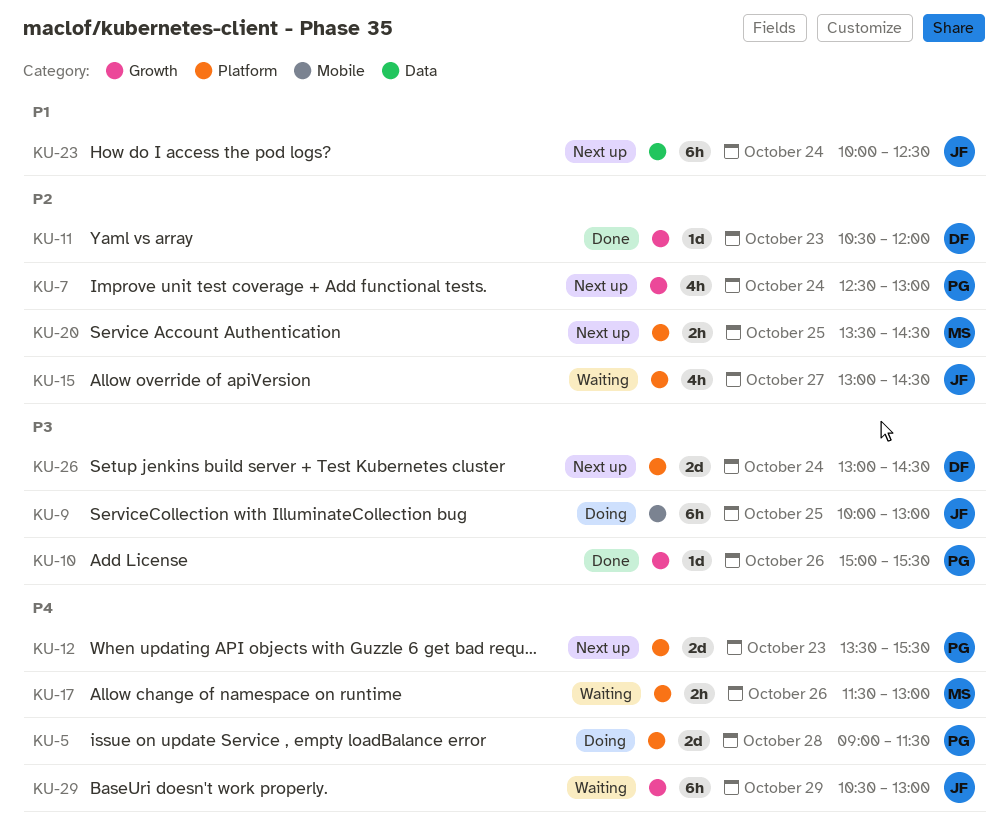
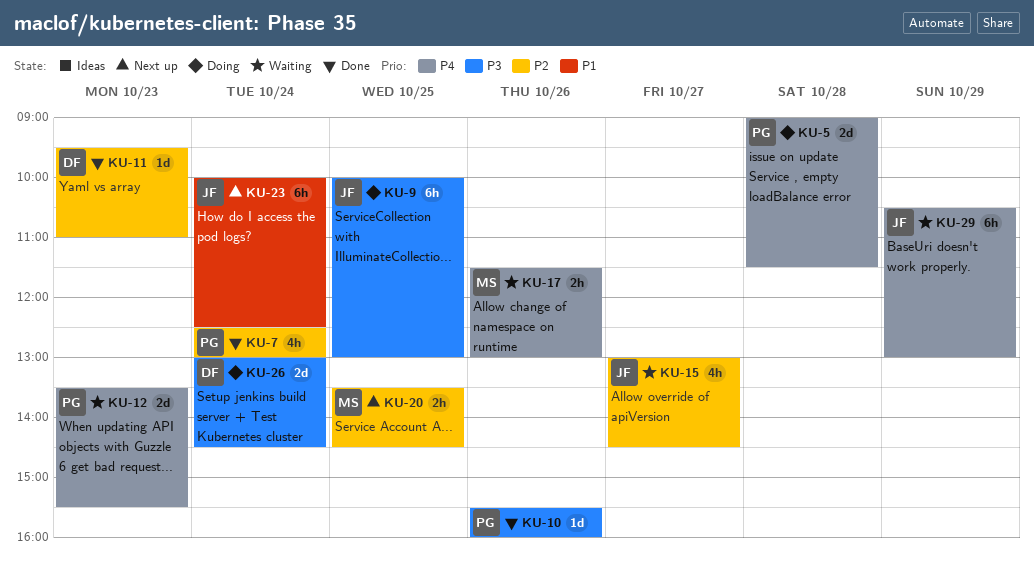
KU-7, status: Next up -> Done
KU-10, begins: 15:00 -> 15:30
KU-10, ends: 15:30 -> 16:00
KU-11, begins: 10:30 -> 09:30
KU-11, ends: 12:00 -> 11:00
KU-12, status: Next up -> Waiting
KU-26, status: Next up -> Doing

